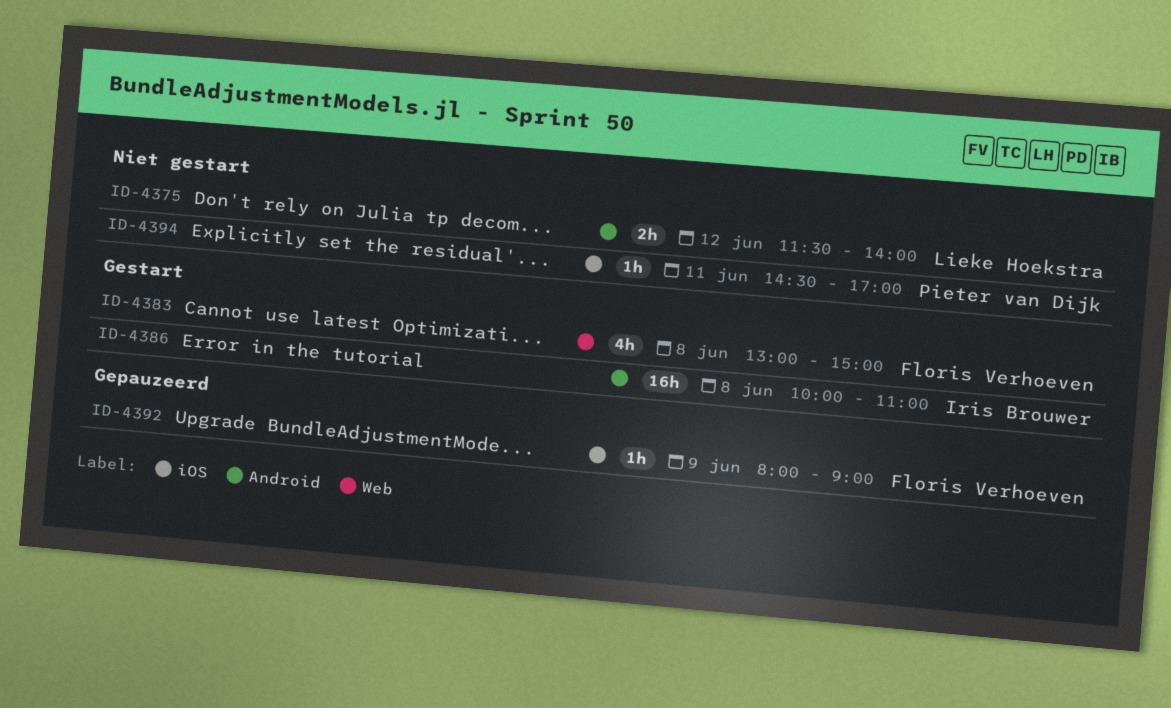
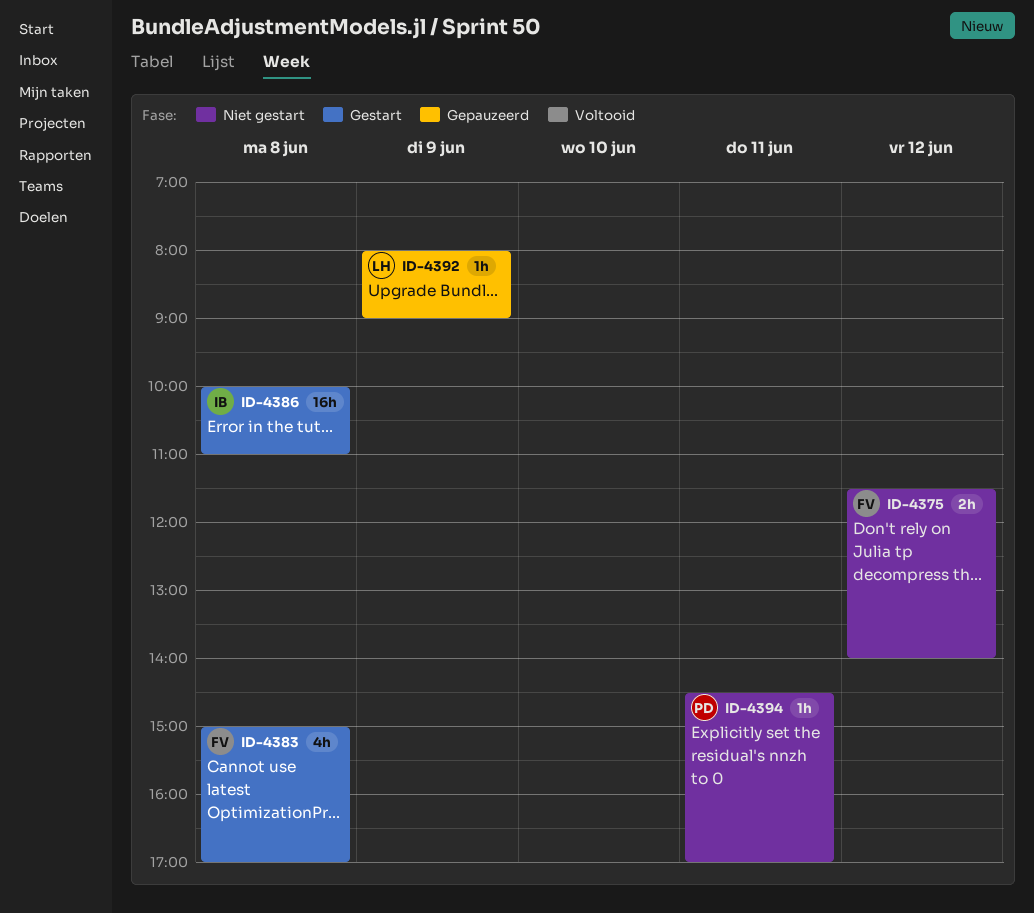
ID-4375, owner: Lieke Hoekstra -> Floris Verhoeven
ID-4383, begins: 13:00 -> 15:00
ID-4383, ends: 15:00 -> 17:00
ID-4392, owner: Floris Verhoeven -> Lieke Hoekstra

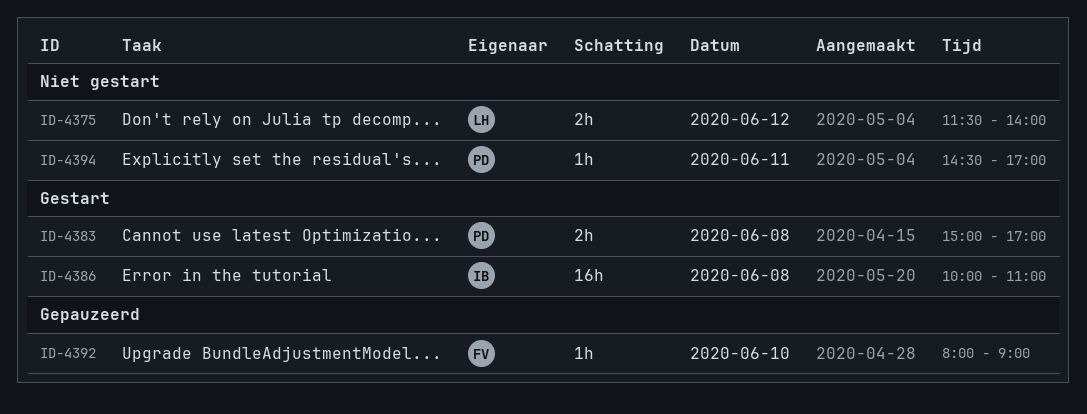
ID-4375, owner: FV -> LH
ID-4383, owner: FV -> PD
ID-4383, estimate: 4h -> 2h
ID-4392, owner: LH -> FV
ID-4392, day: Jun 9 -> Jun 10

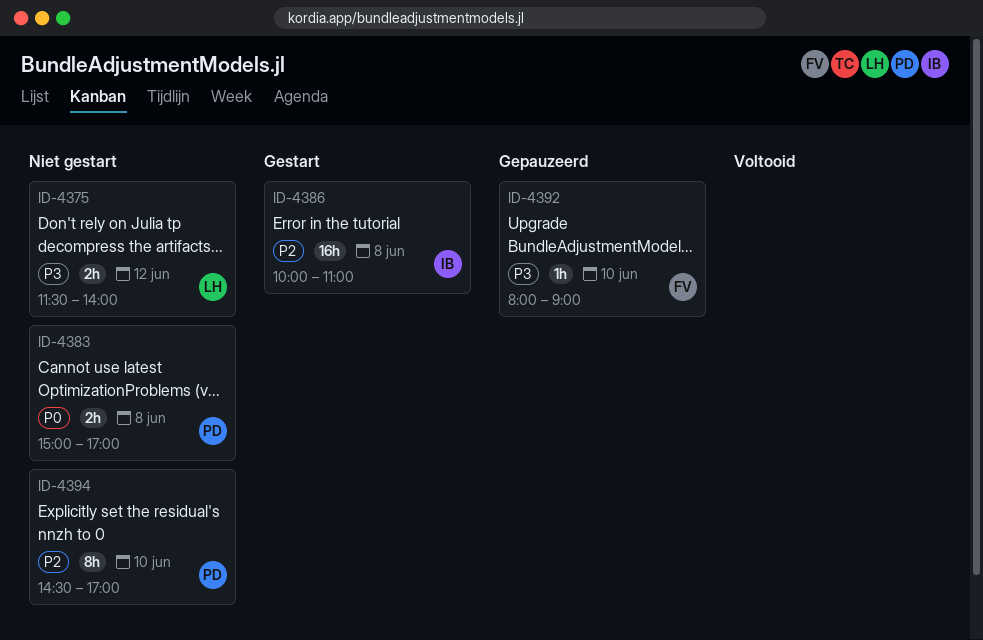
ID-4383, status: Gestart -> Niet gestart
ID-4394, estimate: 1h -> 8h
ID-4394, day: Jun 11 -> Jun 10

